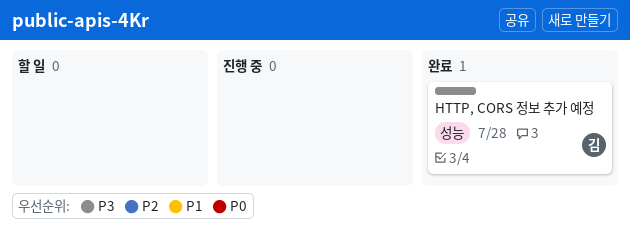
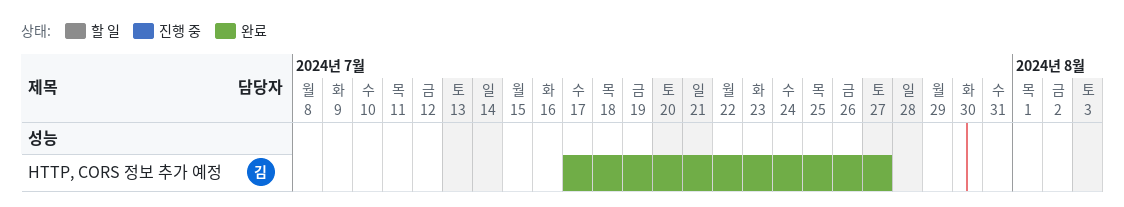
HTTP, CORS 정보 추가 예정, due: Jul 28 -> Jul 27

